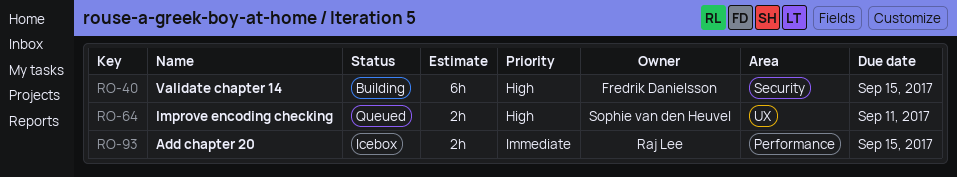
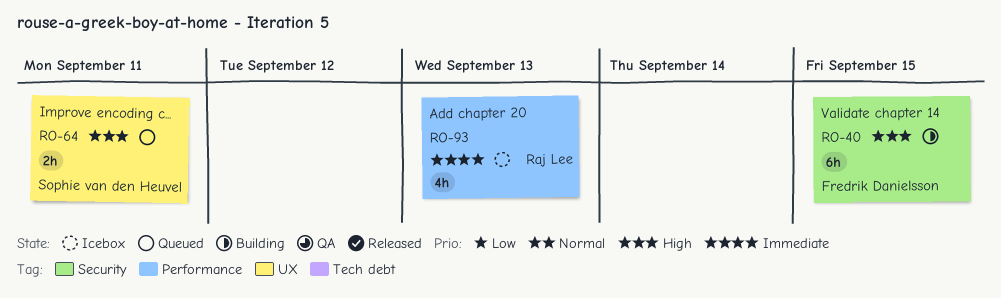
RO-93, estimate: 2h -> 4h
RO-93, due: Sep 15 -> Sep 13

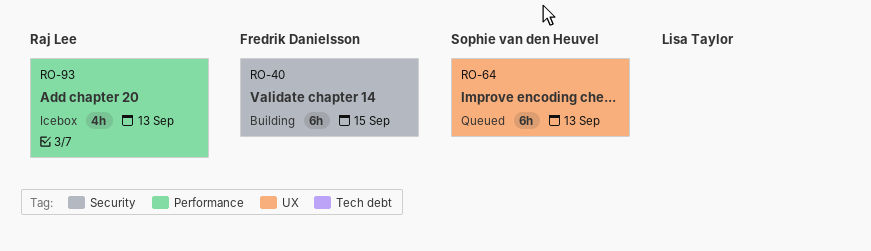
RO-64, estimate: 2h -> 6h
RO-64, due: Sep 11 -> Sep 13

